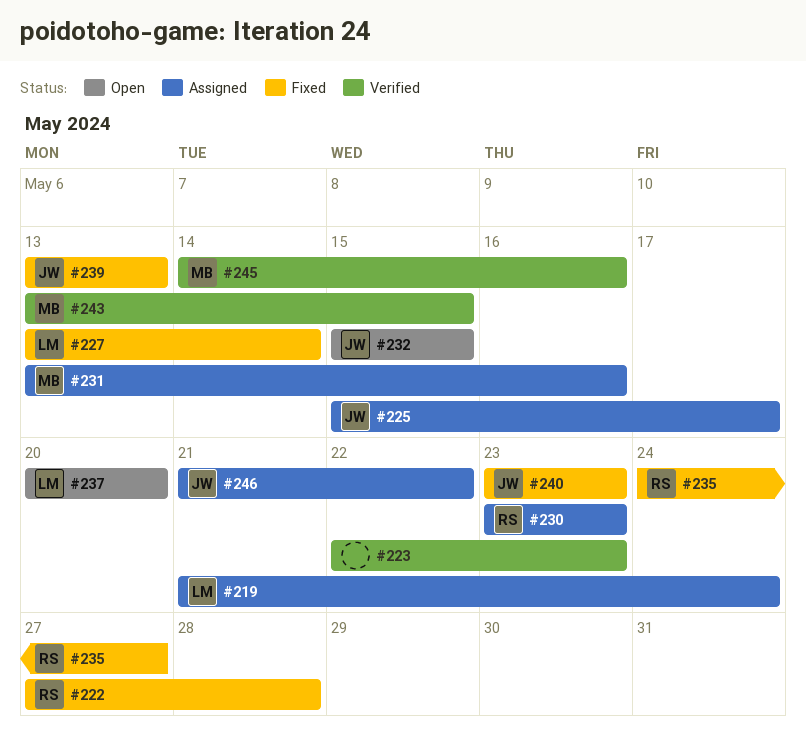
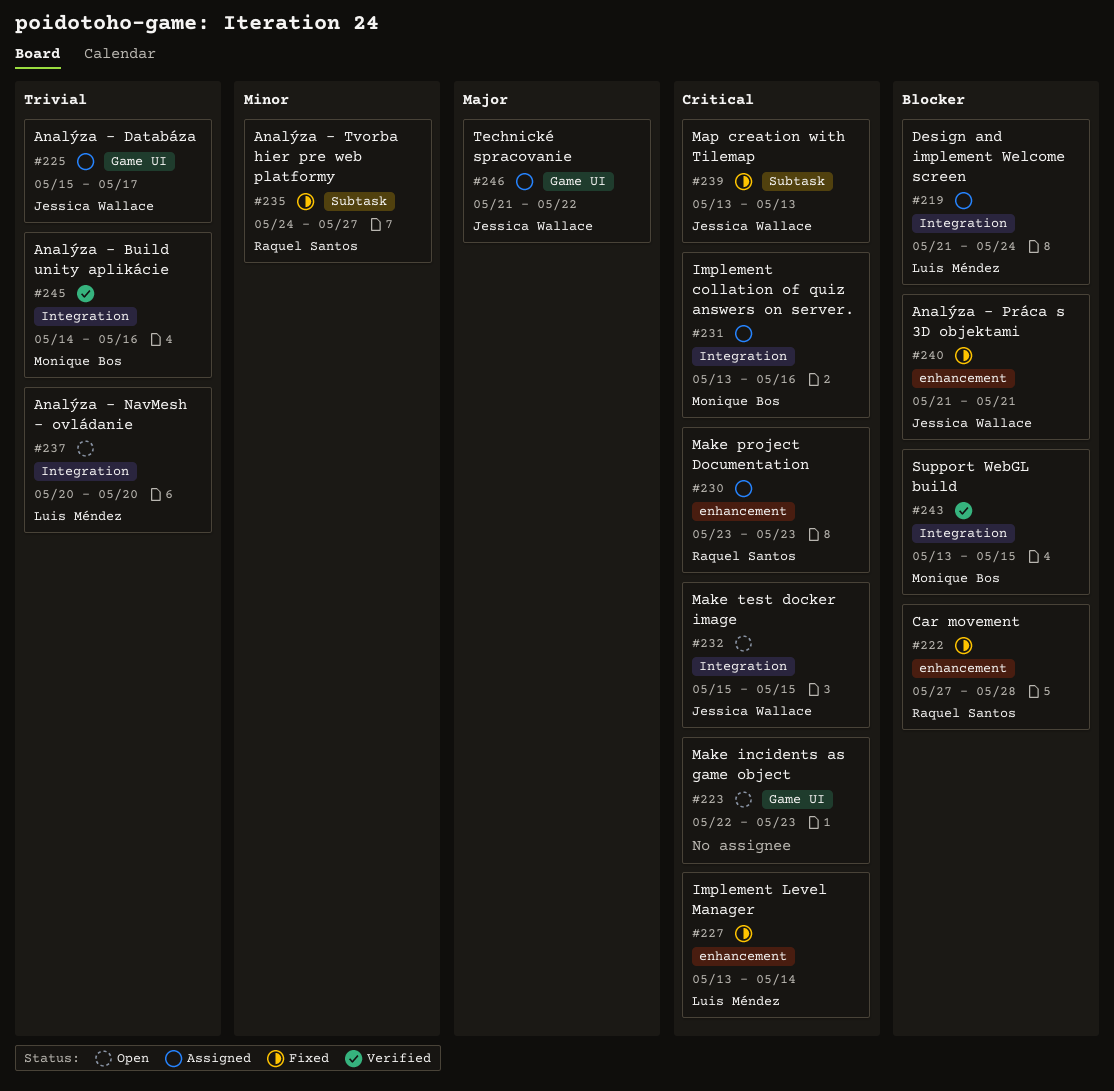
#223, status: Verified -> Open
#240, start: May 23 -> May 21
#240, due: May 23 -> May 21

